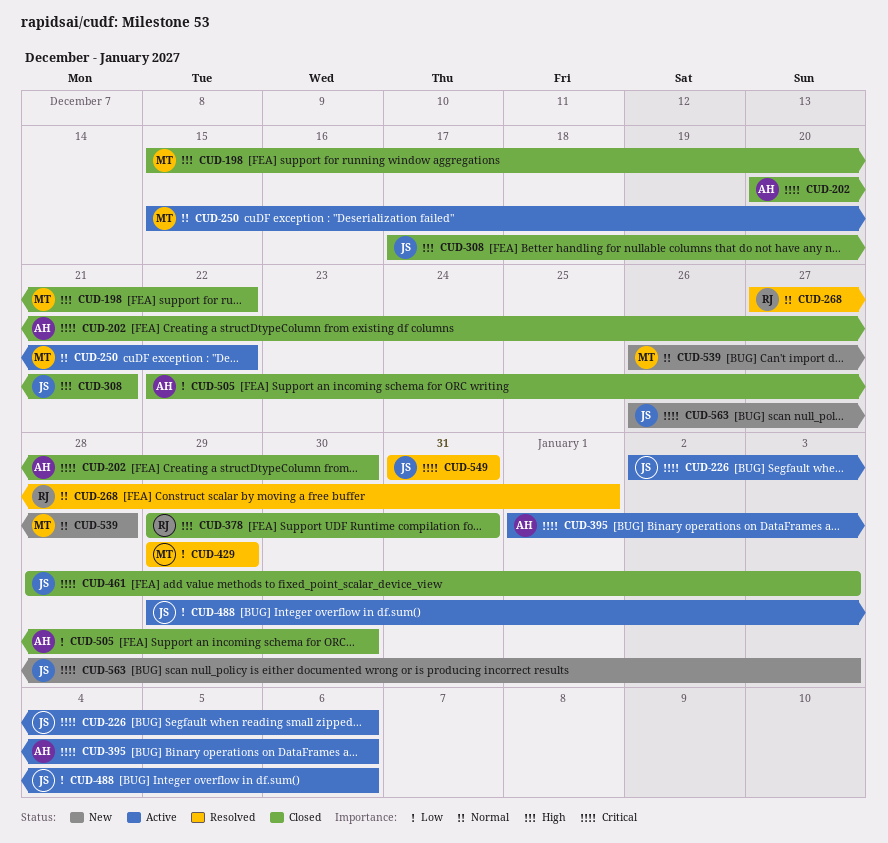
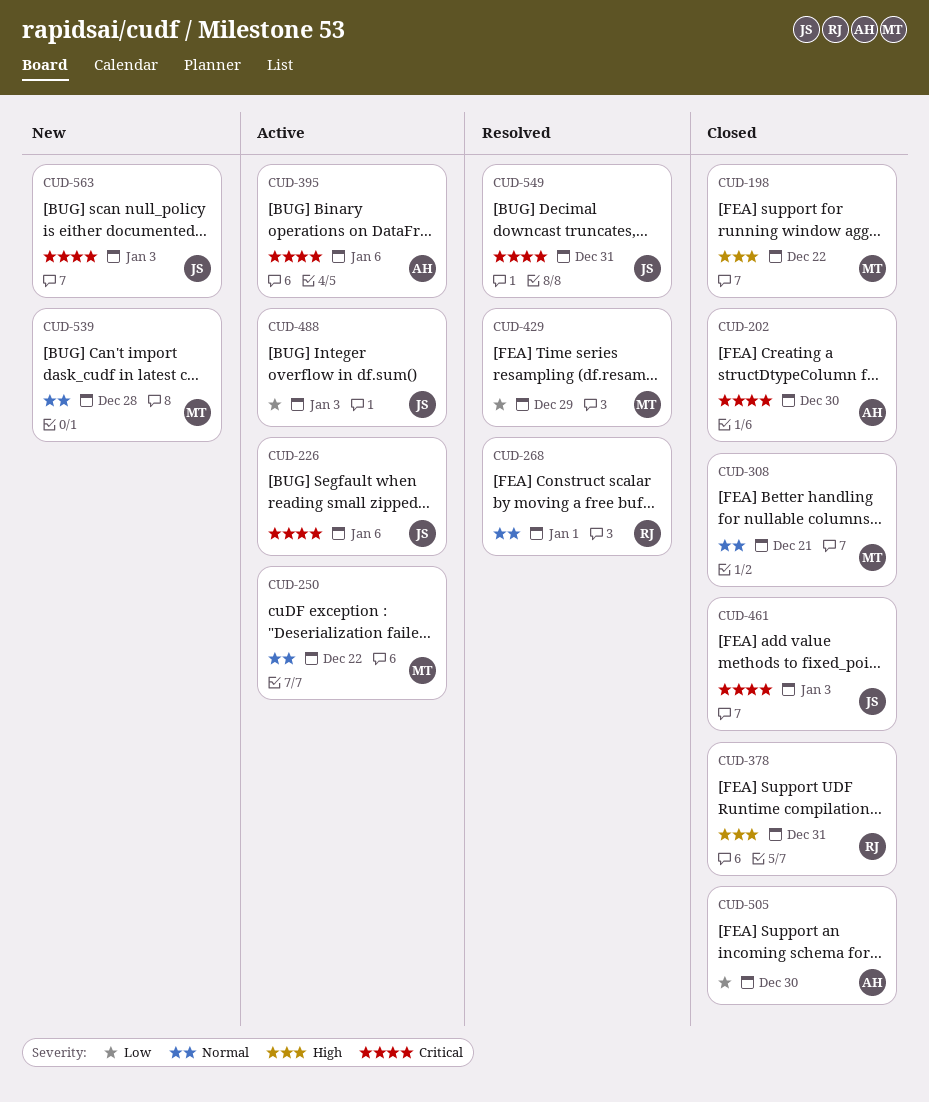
CUD-308, owner: JS -> MT
CUD-308, priority: High -> Normal
CUD-488, due: Jan 6 -> Jan 3

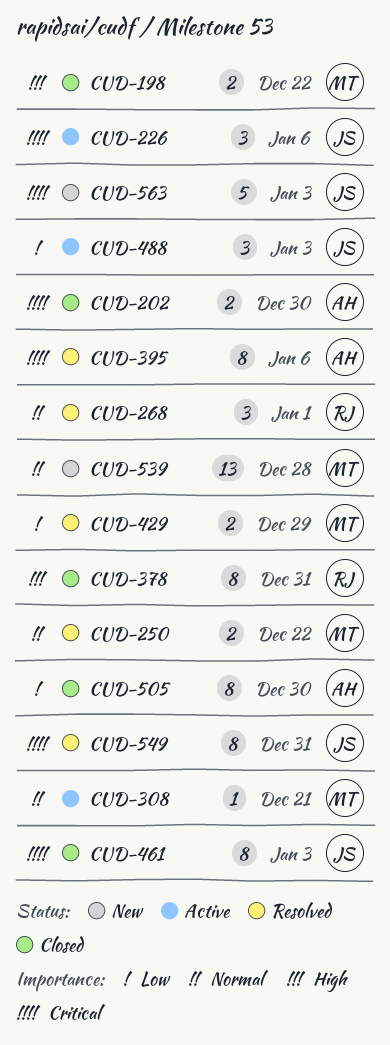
CUD-250, status: Active -> Resolved
CUD-308, status: Closed -> Active
CUD-395, status: Active -> Resolved

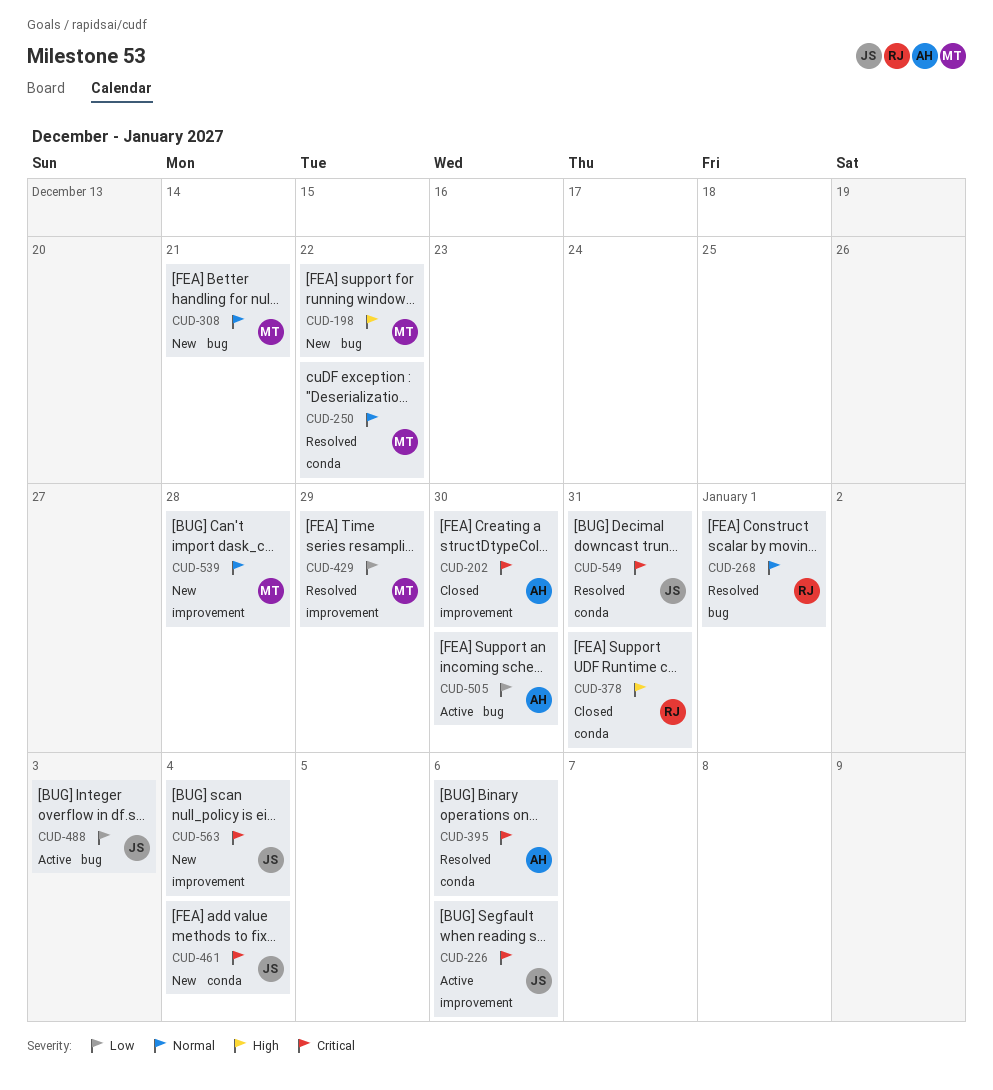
CUD-198, status: Closed -> New
CUD-308, status: Active -> New
CUD-461, status: Closed -> New
CUD-461, due: Jan 3 -> Jan 4
CUD-505, status: Closed -> Active
CUD-563, due: Jan 3 -> Jan 4

